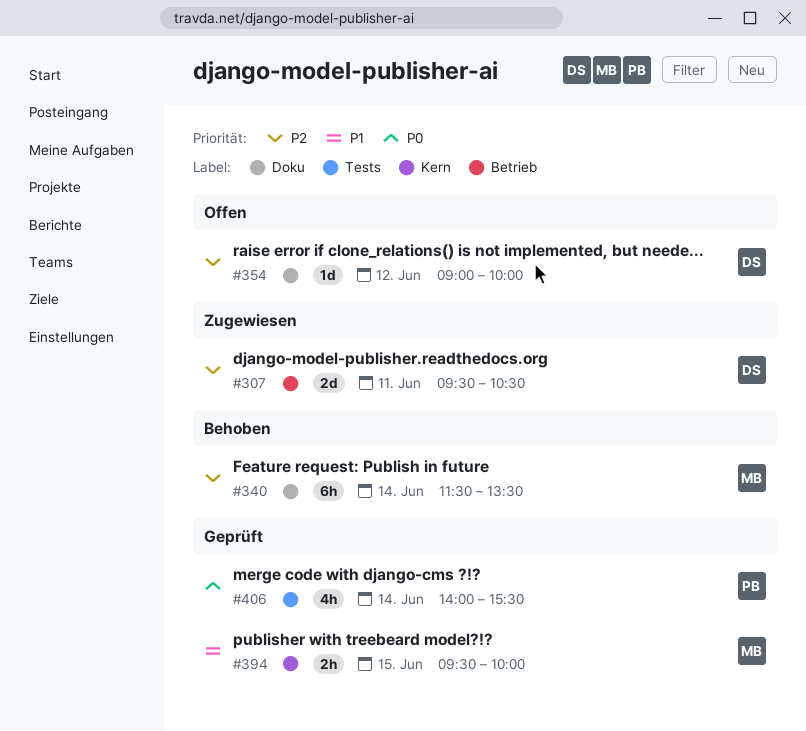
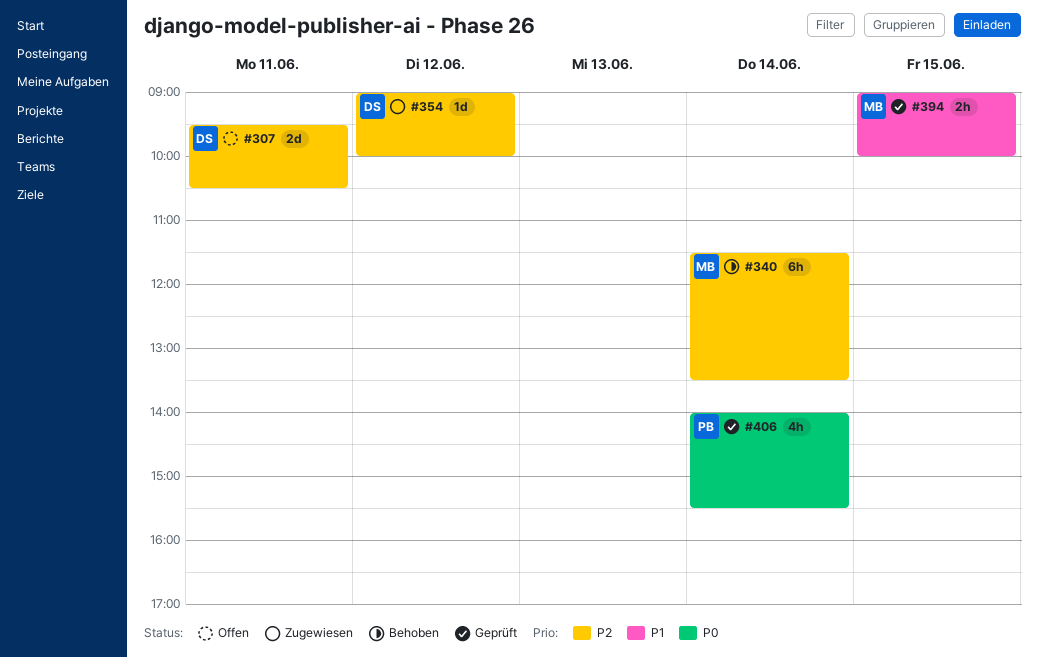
#307, status: Zugewiesen -> Offen
#354, status: Offen -> Zugewiesen
#394, begins: 09:30 -> 09:00

